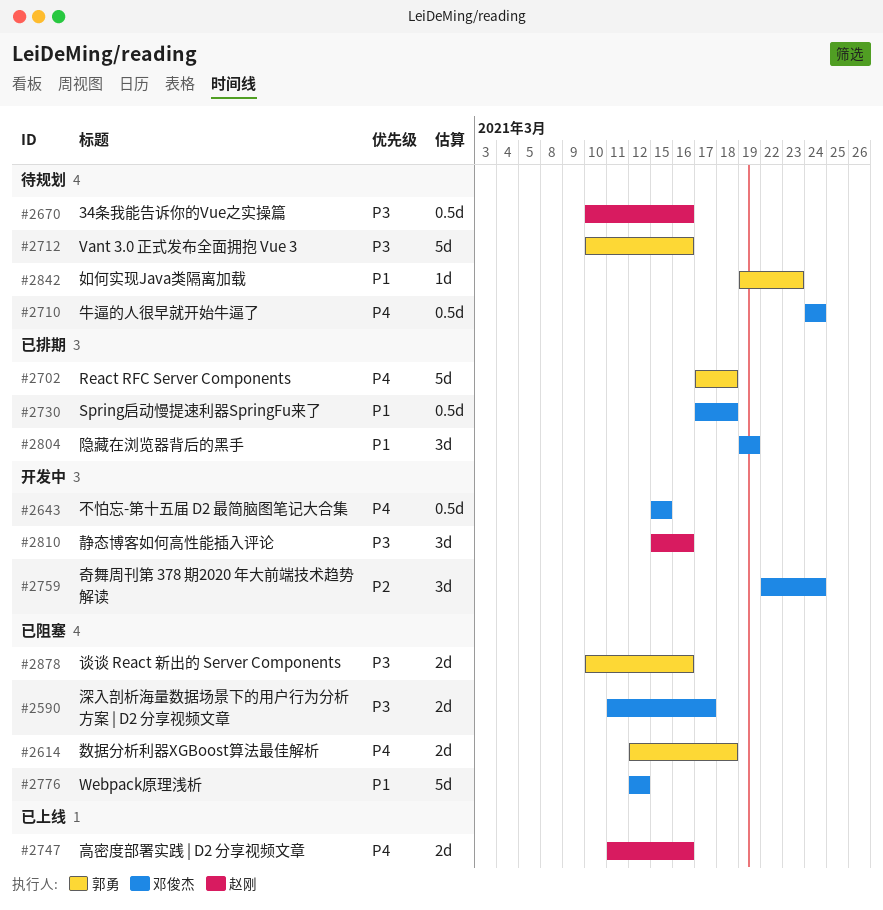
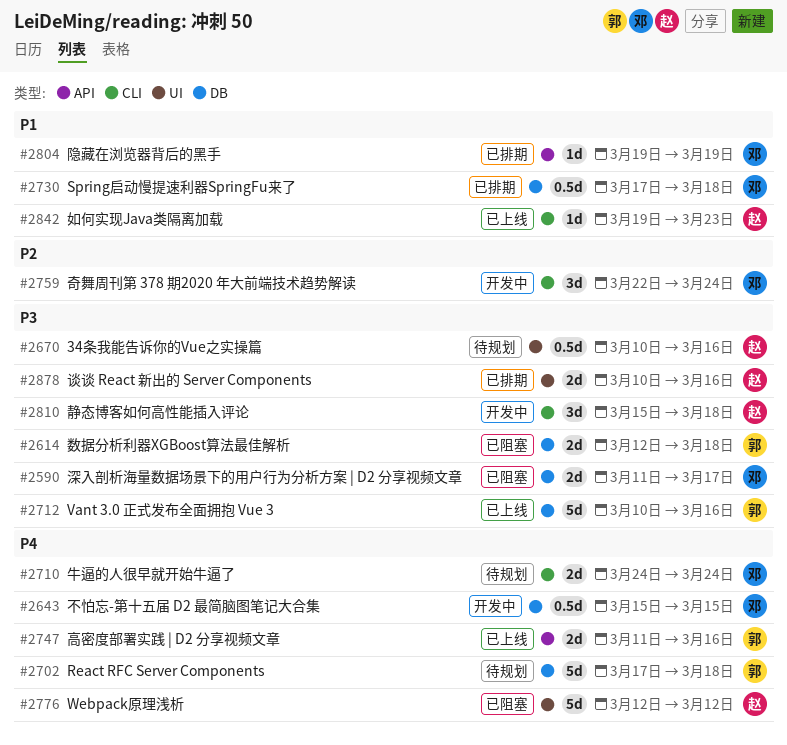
#2614, priority: P4 -> P3
#2702, status: 已排期 -> 待规划
#2710, estimate: 0.5d -> 2d
#2712, status: 待规划 -> 已上线
#2747, owner: 赵刚 -> 郭勇
#2776, owner: 邓俊杰 -> 赵刚
#2776, priority: P1 -> P4
#2804, estimate: 3d -> 1d
#2810, due: Mar 16 -> Mar 18
#2842, status: 待规划 -> 已上线
#2842, owner: 郭勇 -> 赵刚
#2878, status: 已阻塞 -> 已排期
#2878, owner: 郭勇 -> 赵刚

